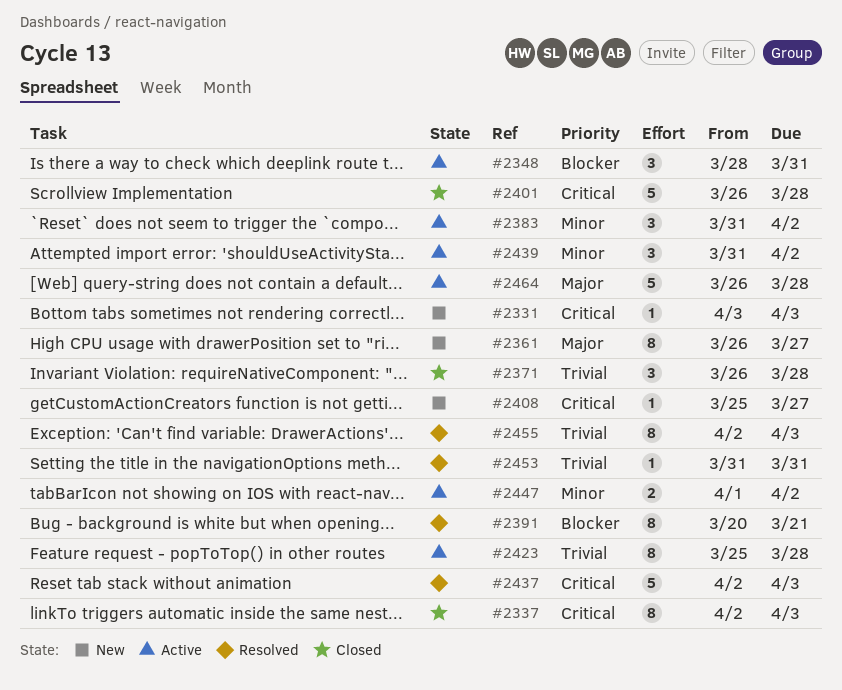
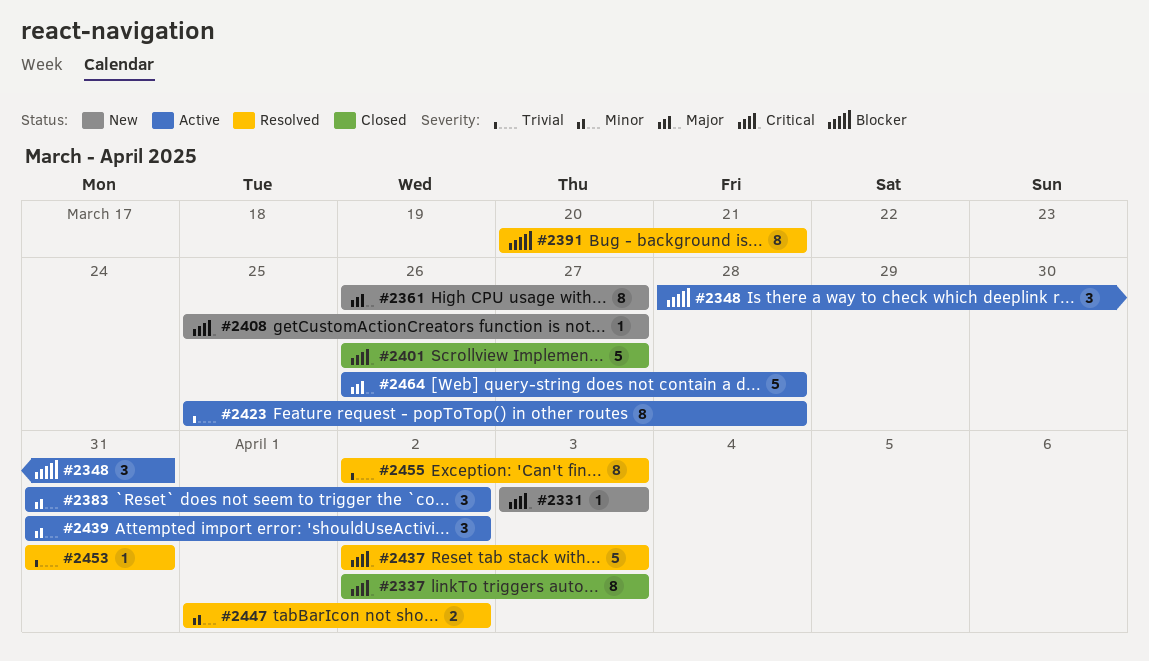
#2371: present -> none
#2401, due: Mar 28 -> Mar 27
#2447, status: Active -> Resolved

